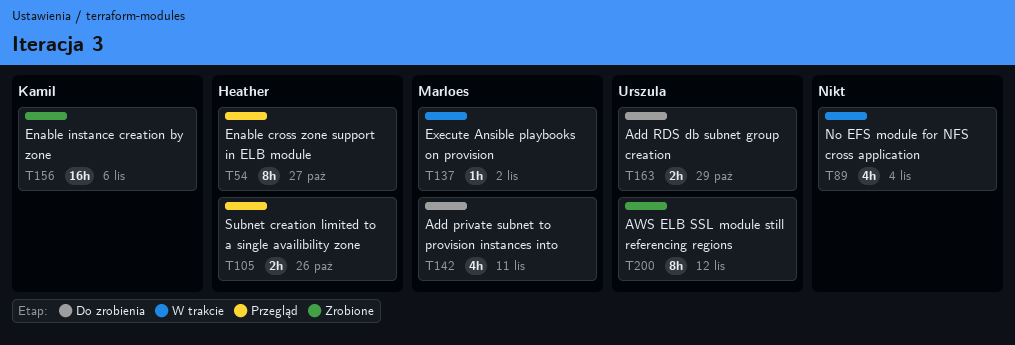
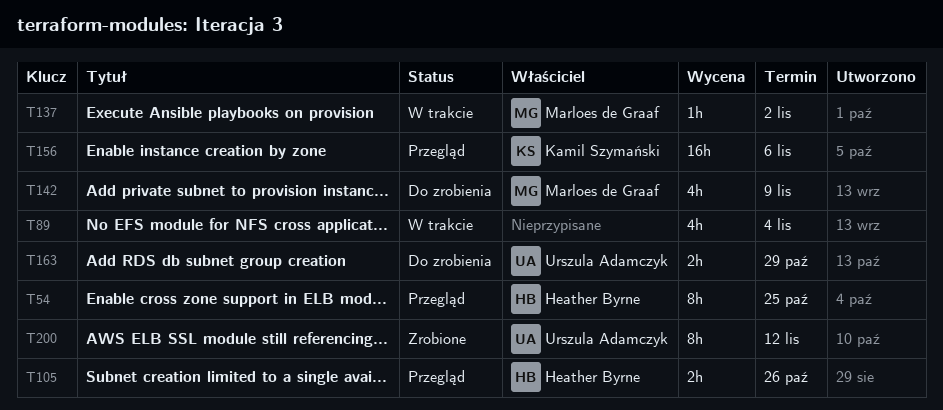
T54, due: Oct 27 -> Oct 25
T142, due: Nov 11 -> Nov 9
T156, status: Zrobione -> Przegląd

